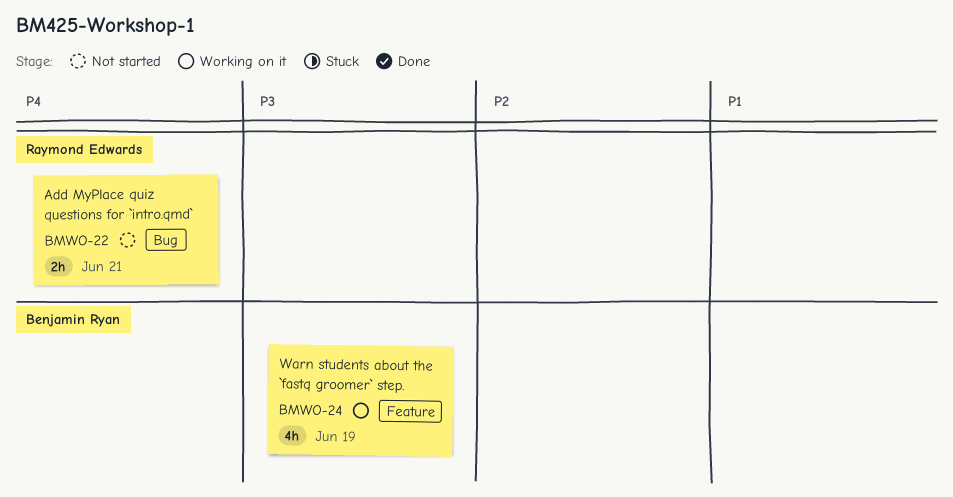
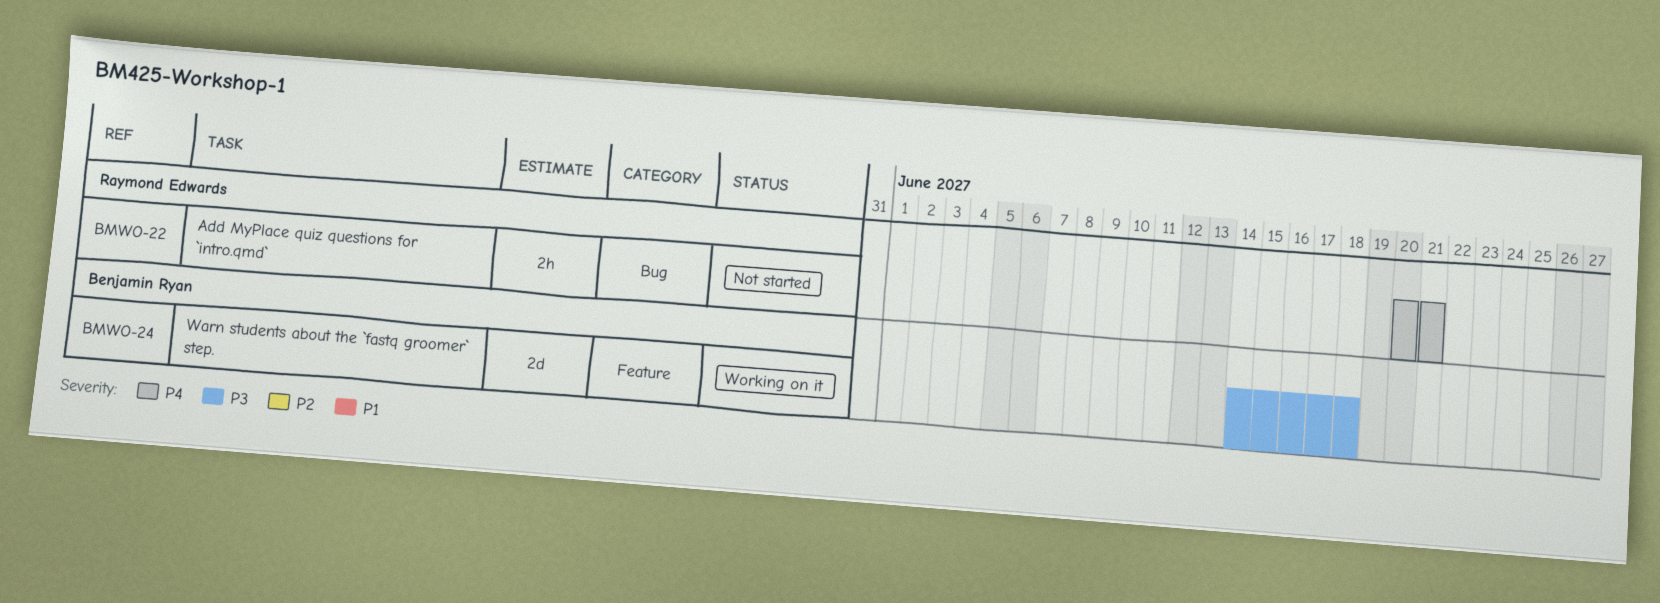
BMWO-24, estimate: 4h -> 2d
BMWO-24, due: Jun 19 -> Jun 18

